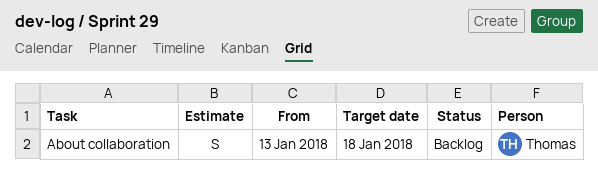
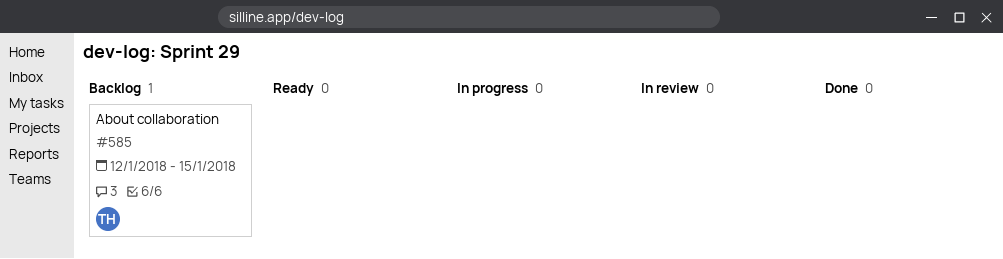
About collaboration, start: Jan 13 -> Jan 12
About collaboration, due: Jan 18 -> Jan 15

